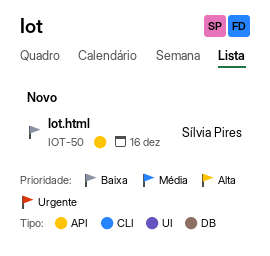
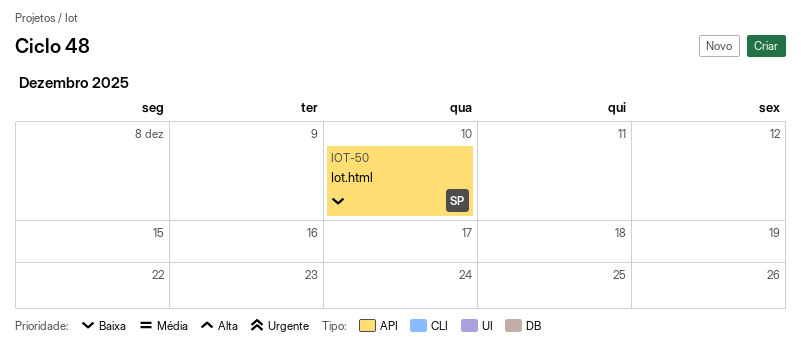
IOT-50, due: Dec 16 -> Dec 10

